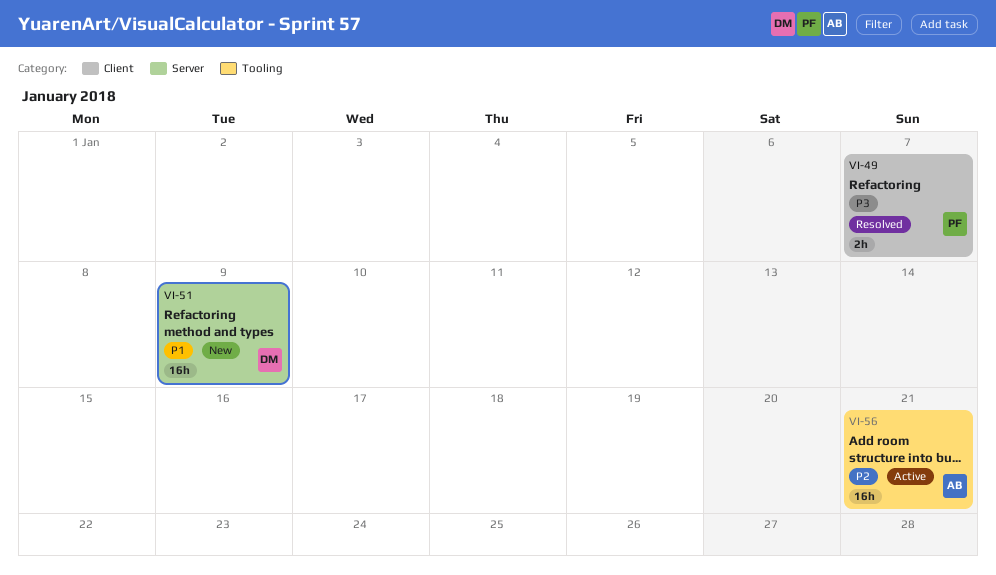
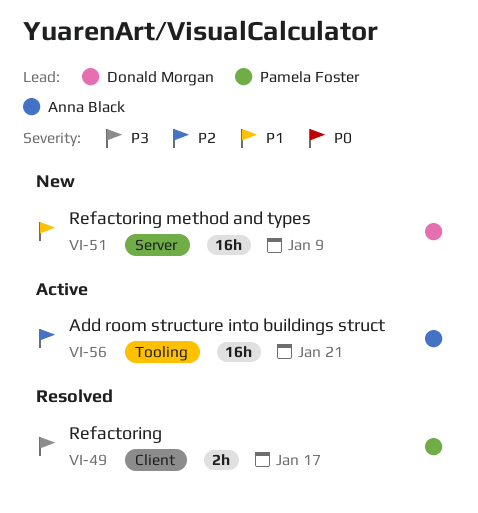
VI-49, due: Jan 7 -> Jan 17

